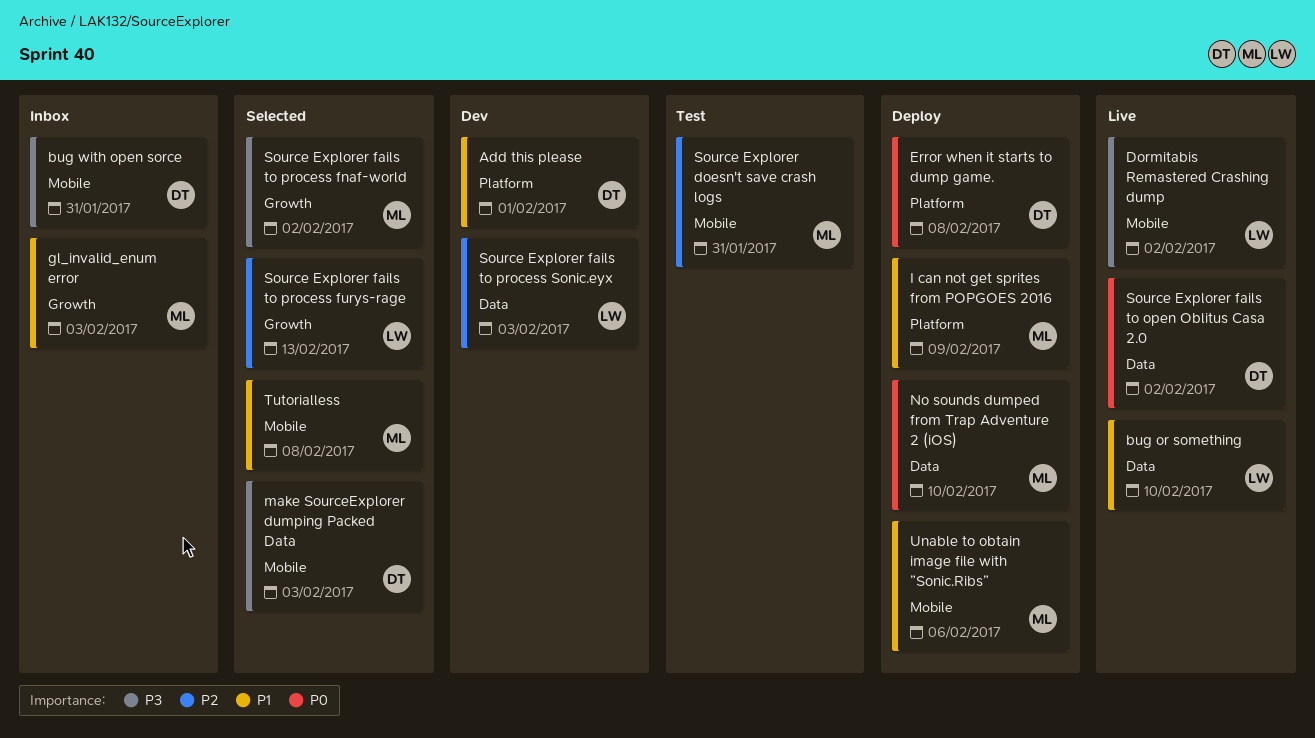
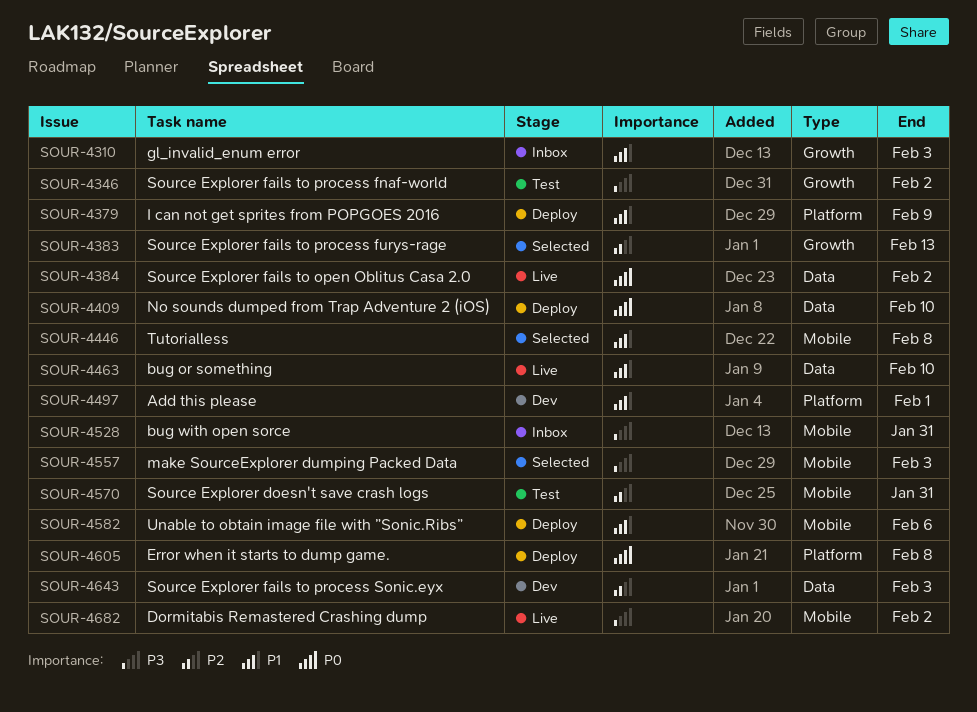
Source Explorer fails to process fnaf-world, status: Selected -> Test

